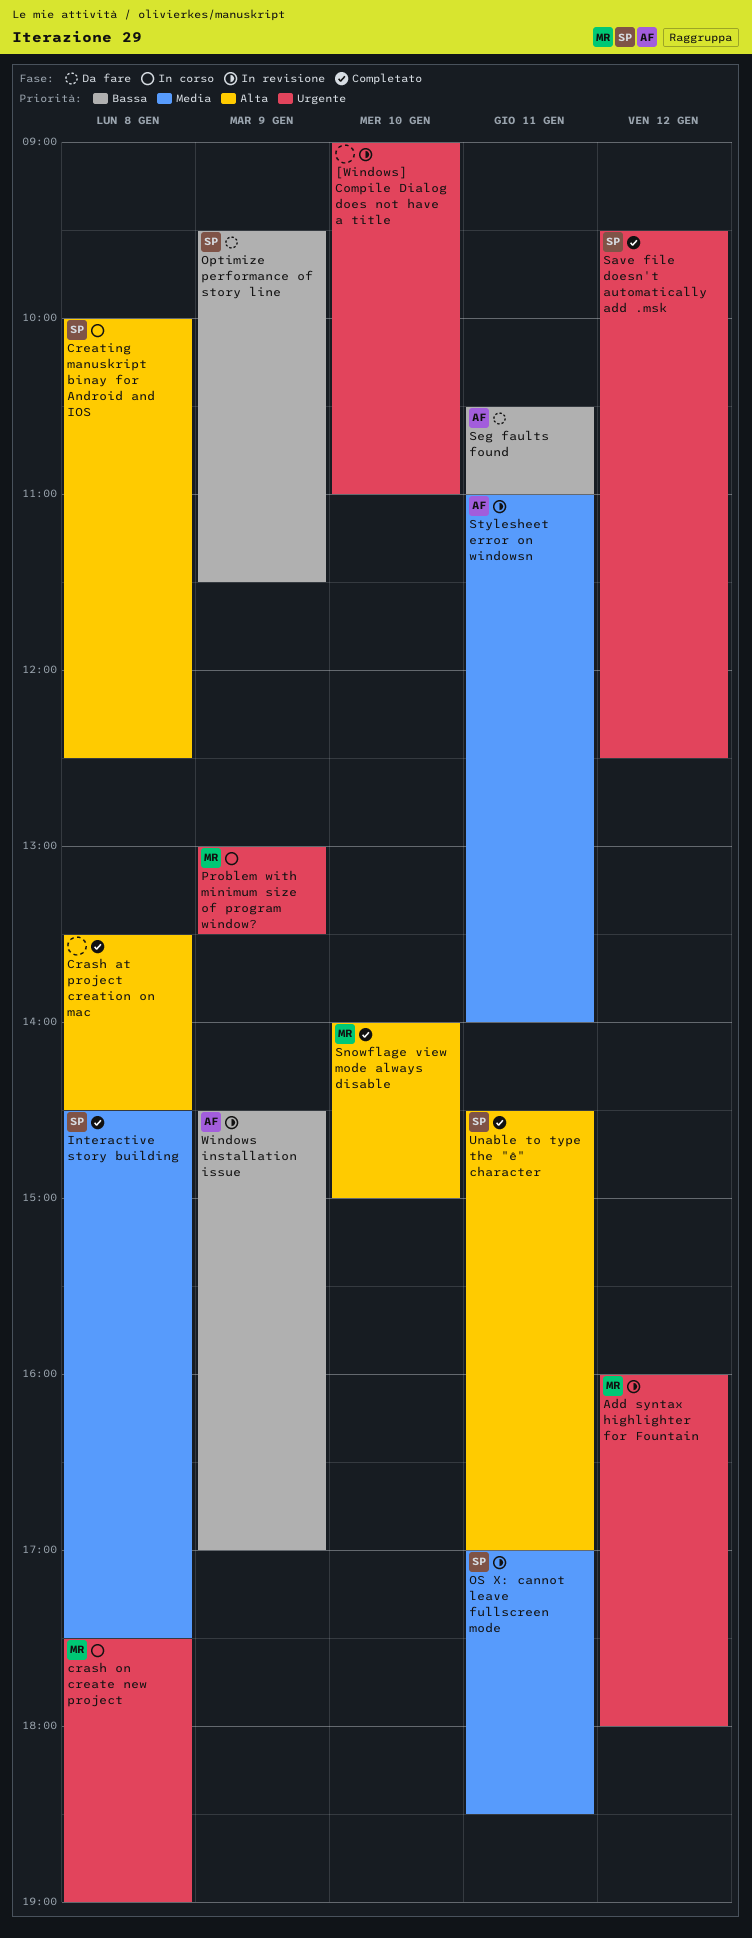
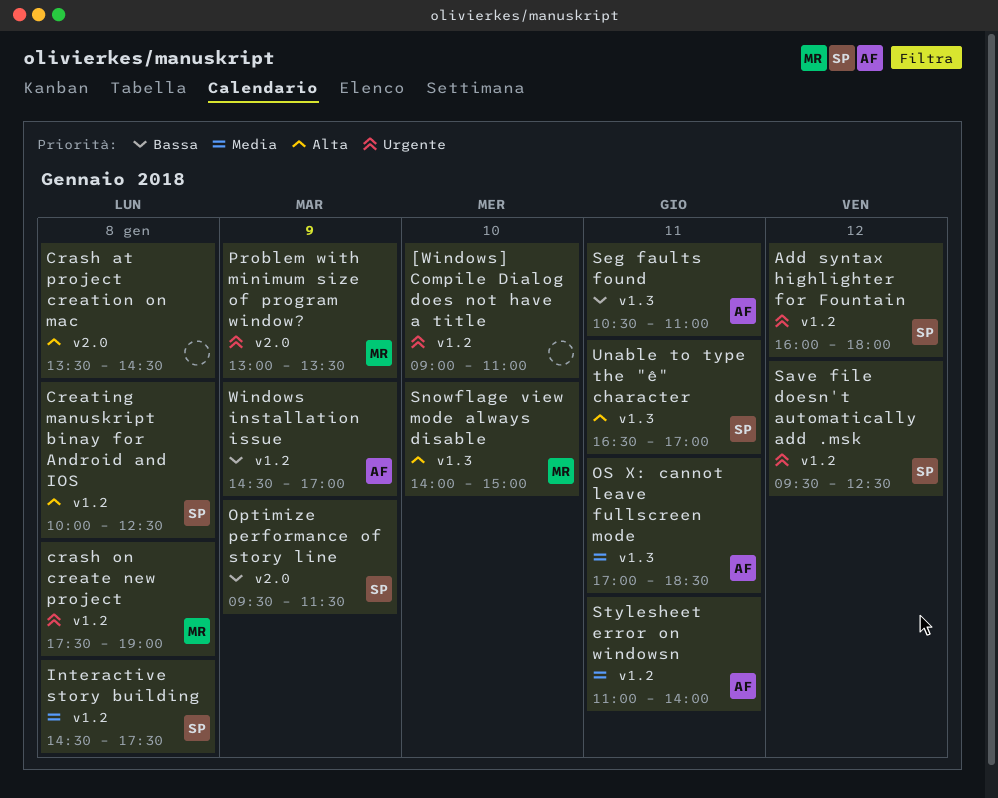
Add syntax highlighter for Fountain, owner: MR -> SP
OS X: cannot leave fullscreen mode, owner: SP -> AF
Unable to type the "ê" character, begins: 14:30 -> 16:30

